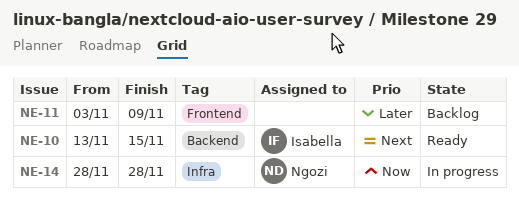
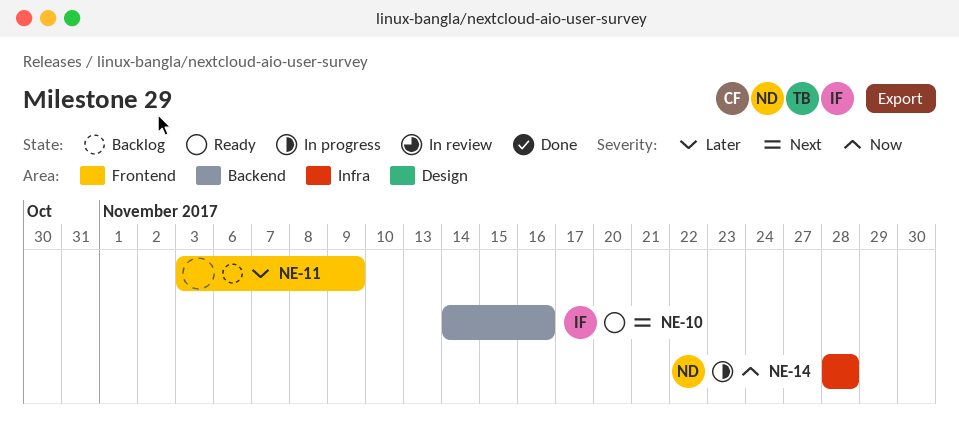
NE-10, start: Nov 13 -> Nov 14
NE-10, due: Nov 15 -> Nov 16

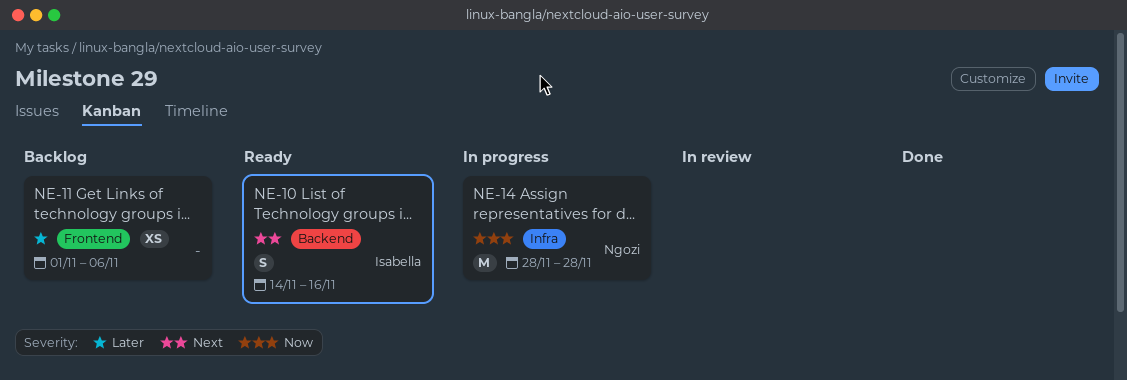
NE-11, start: Nov 3 -> Nov 1
NE-11, due: Nov 9 -> Nov 6

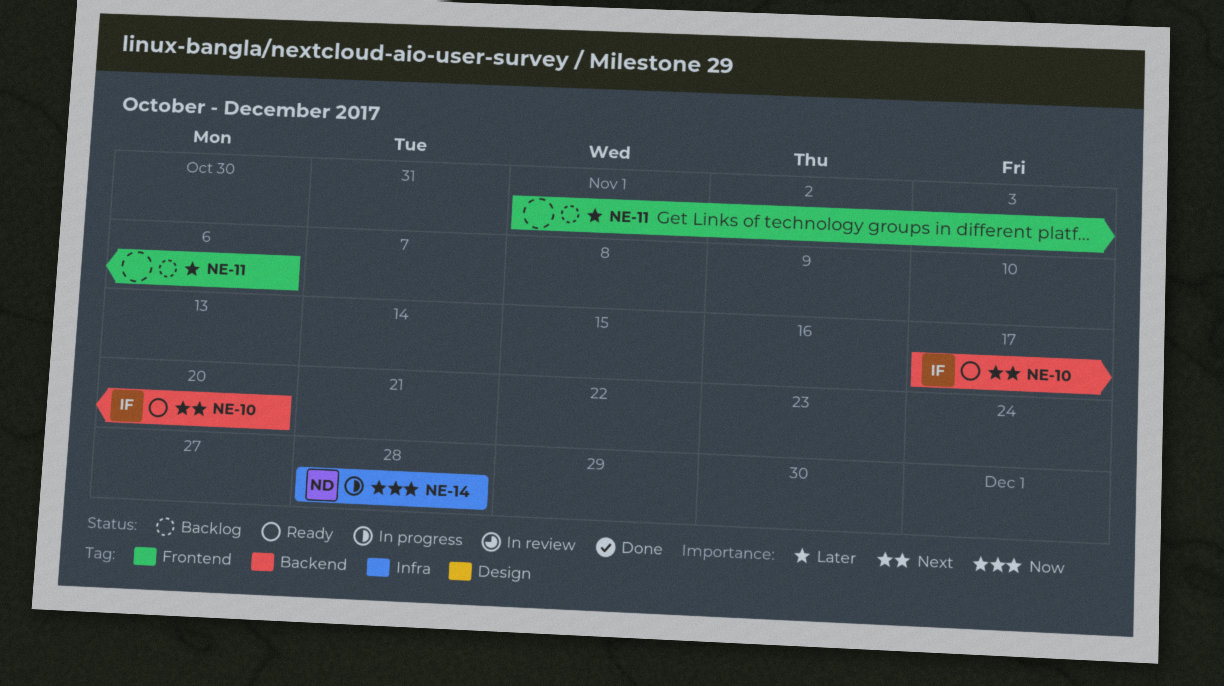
NE-10, start: Nov 14 -> Nov 17
NE-10, due: Nov 16 -> Nov 20

